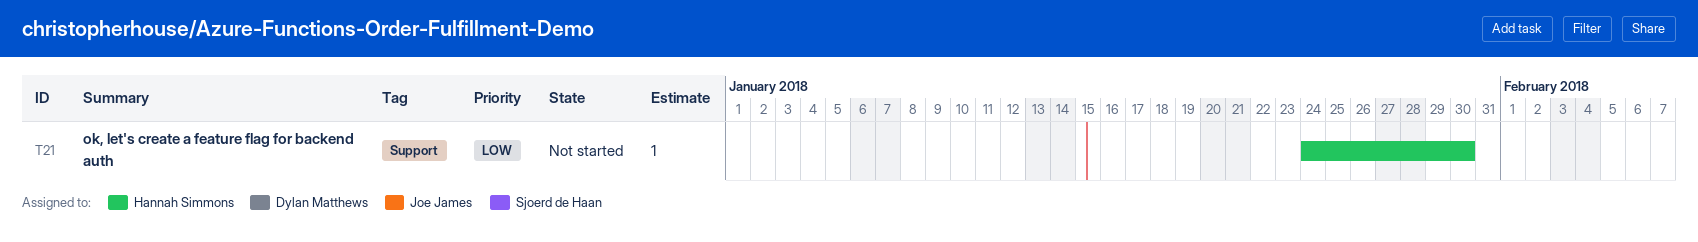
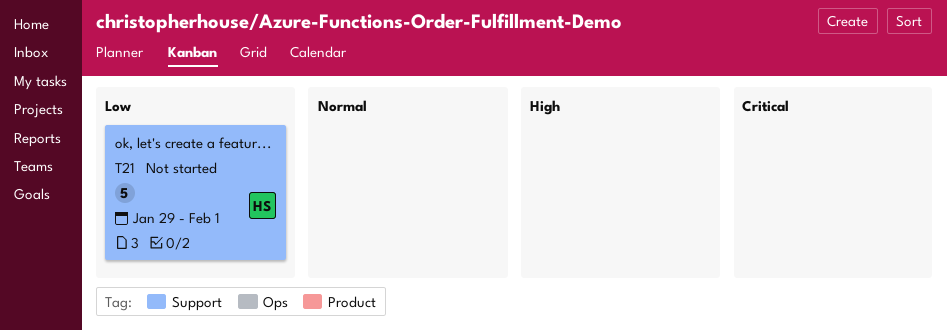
T21, estimate: 1 -> 5
T21, start: Jan 24 -> Jan 29
T21, due: Jan 30 -> Feb 1

